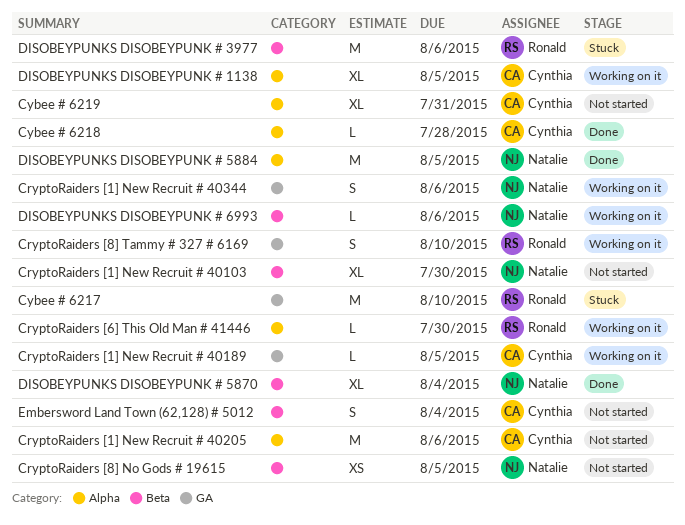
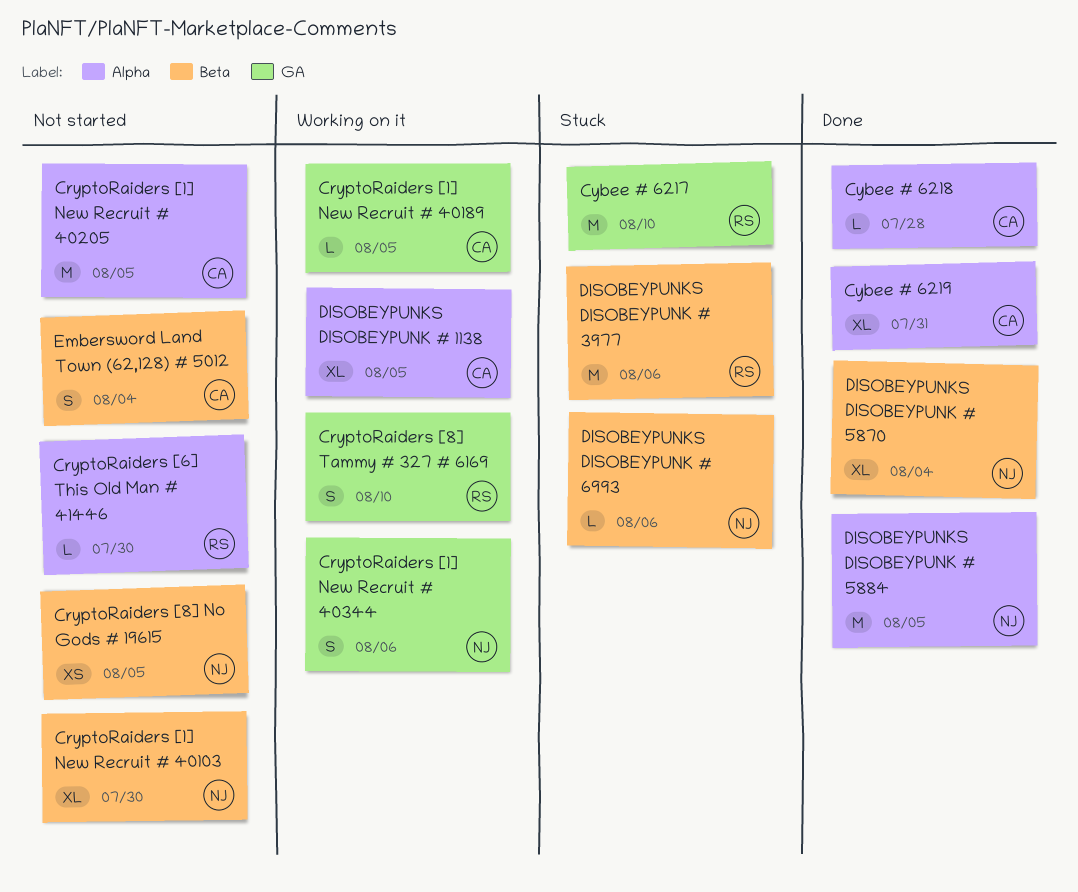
CryptoRaiders [1] New Recruit # 40205, due: Aug 6 -> Aug 5
CryptoRaiders [6] This Old Man # 41446, status: Working on it -> Not started
Cybee # 6219, status: Not started -> Done
DISOBEYPUNKS DISOBEYPUNK # 6993, status: Working on it -> Stuck

